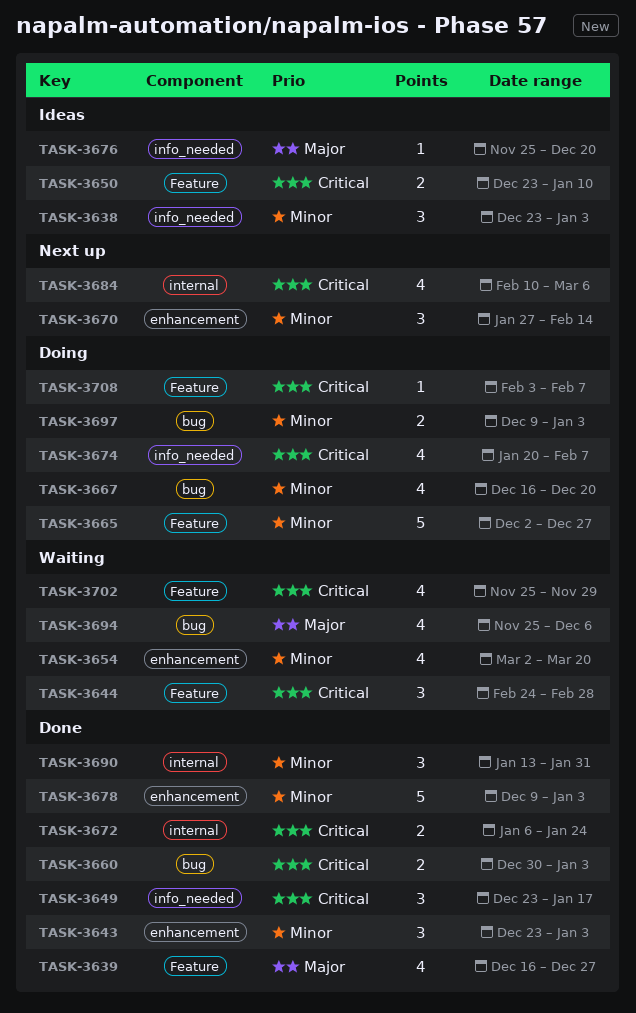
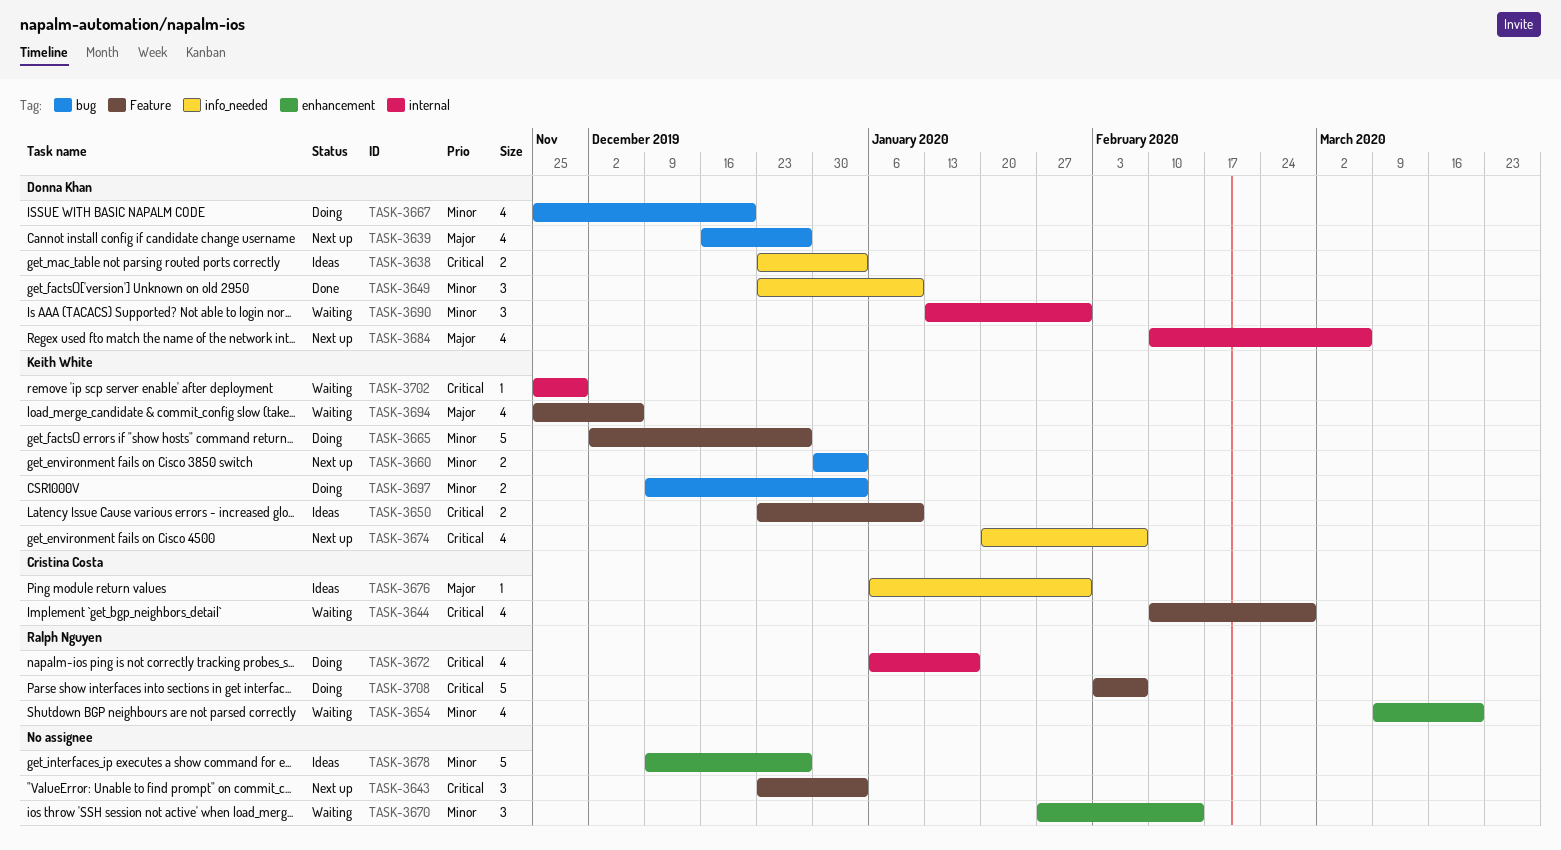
TASK-3638, priority: Minor -> Critical
TASK-3638, estimate: 3 -> 2
TASK-3639, status: Done -> Next up
TASK-3639, label: Feature -> bug
TASK-3643, status: Done -> Next up
TASK-3643, priority: Minor -> Critical
TASK-3643, label: enhancement -> Feature
TASK-3644, estimate: 3 -> 4
TASK-3644, start: Feb 24 -> Feb 10
TASK-3649, priority: Critical -> Minor
TASK-3649, due: Jan 17 -> Jan 10
TASK-3654, start: Mar 2 -> Mar 9
TASK-3660, status: Done -> Next up
TASK-3660, priority: Critical -> Minor
TASK-3667, start: Dec 16 -> Nov 25
TASK-3670, status: Next up -> Waiting
TASK-3672, status: Done -> Doing
TASK-3672, estimate: 2 -> 4
TASK-3672, due: Jan 24 -> Jan 17
TASK-3674, status: Doing -> Next up
TASK-3676, start: Nov 25 -> Jan 6
TASK-3676, due: Dec 20 -> Jan 31
TASK-3678, status: Done -> Ideas
TASK-3678, due: Jan 3 -> Dec 27
TASK-3684, priority: Critical -> Major
TASK-3690, status: Done -> Waiting
TASK-3694, label: bug -> Feature
TASK-3702, label: Feature -> internal
TASK-3702, estimate: 4 -> 1
TASK-3708, estimate: 1 -> 5

